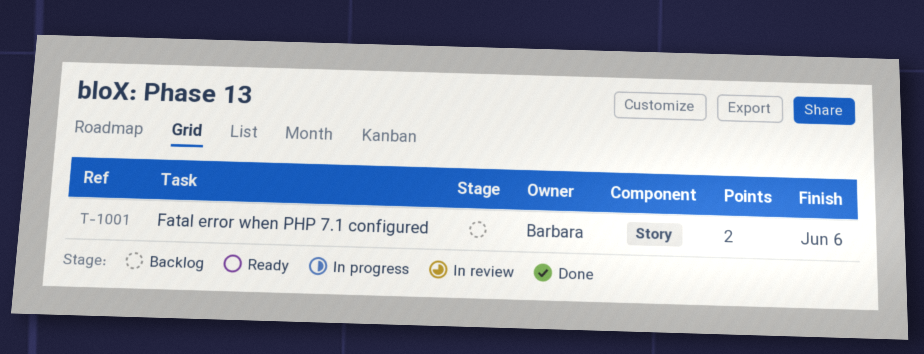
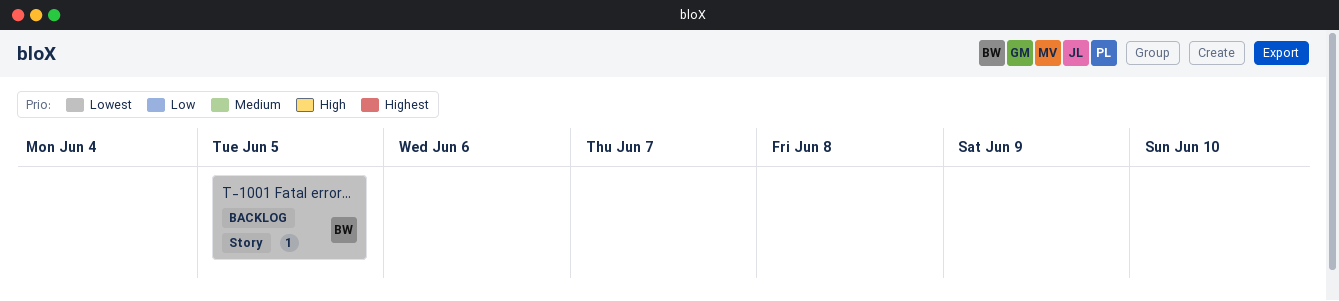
T-1001, estimate: 2 -> 1
T-1001, due: Jun 6 -> Jun 5

